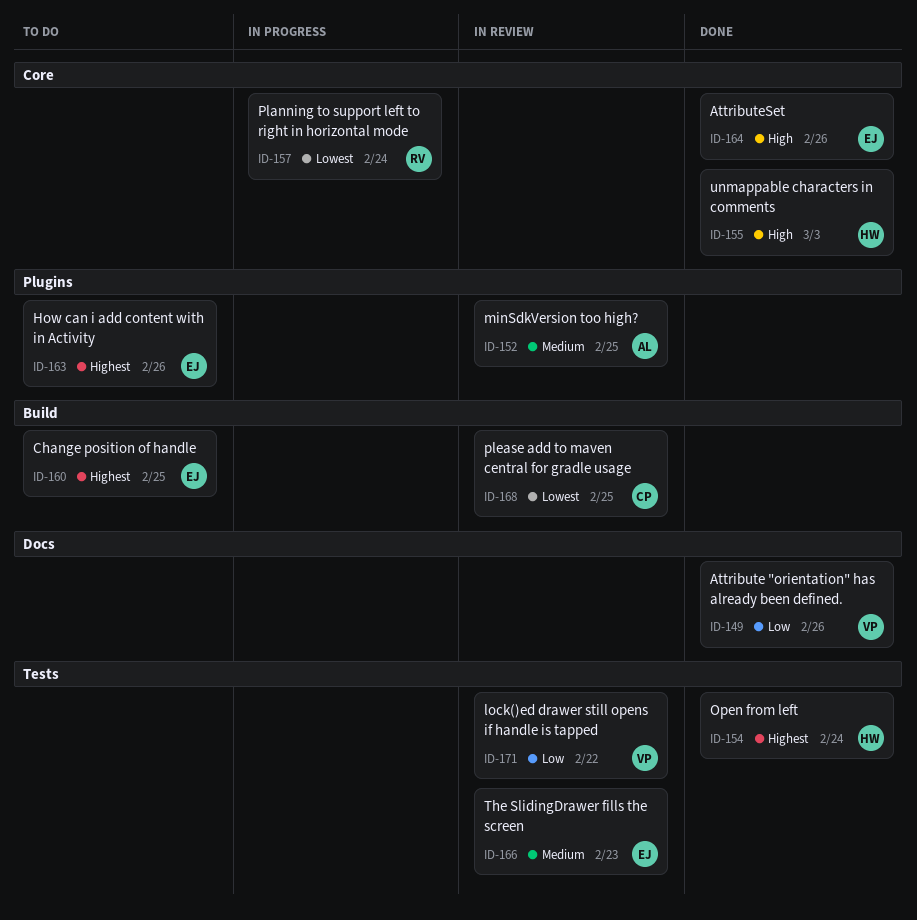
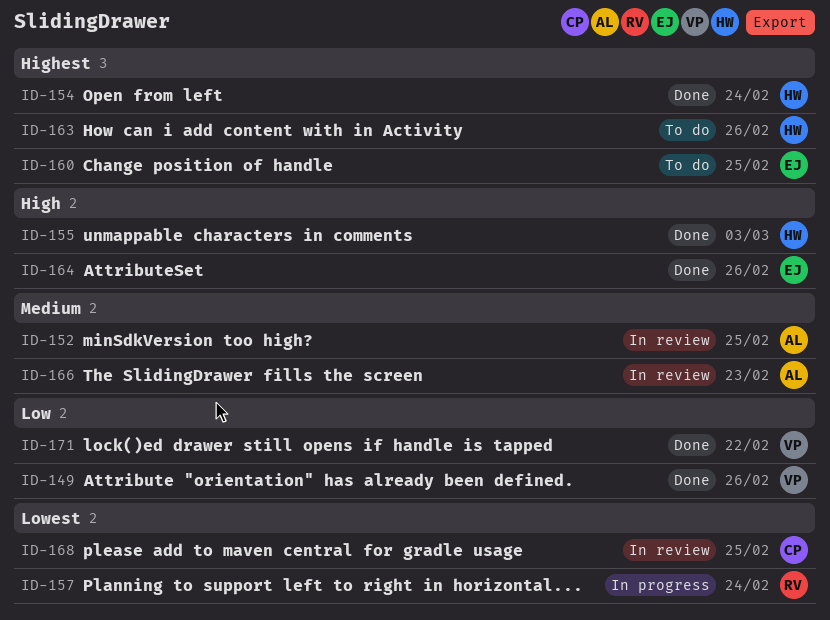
ID-163, owner: EJ -> HW
ID-166, owner: EJ -> AL
ID-171, status: In review -> Done

